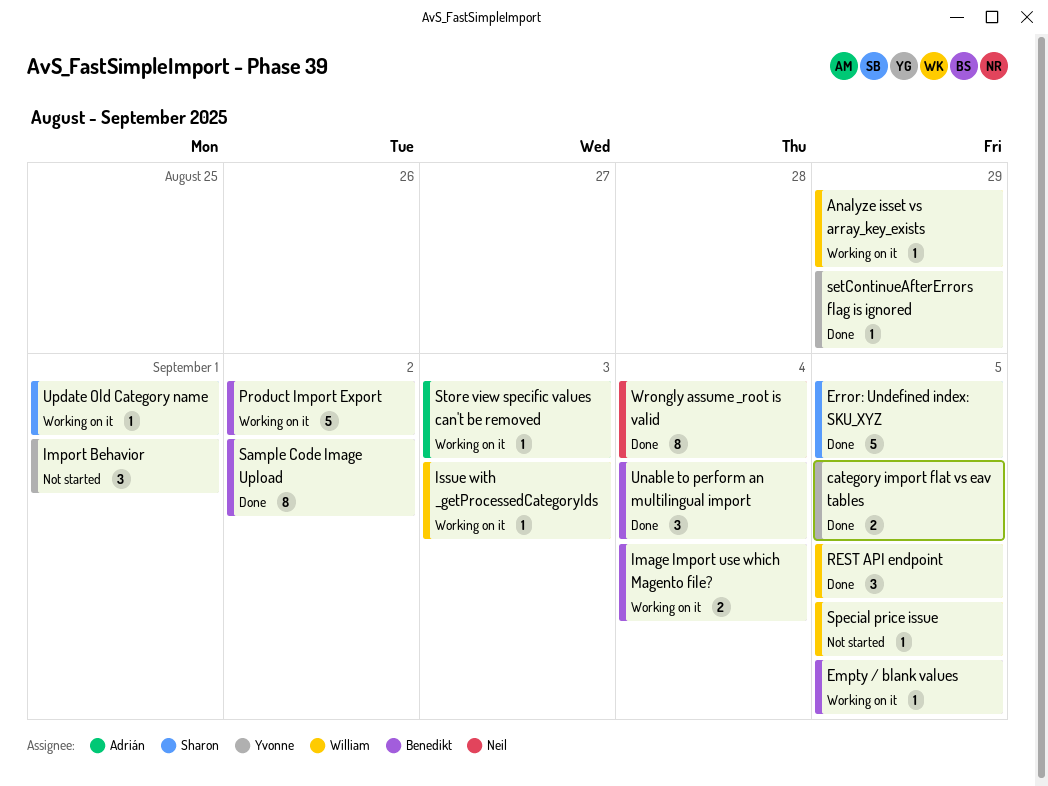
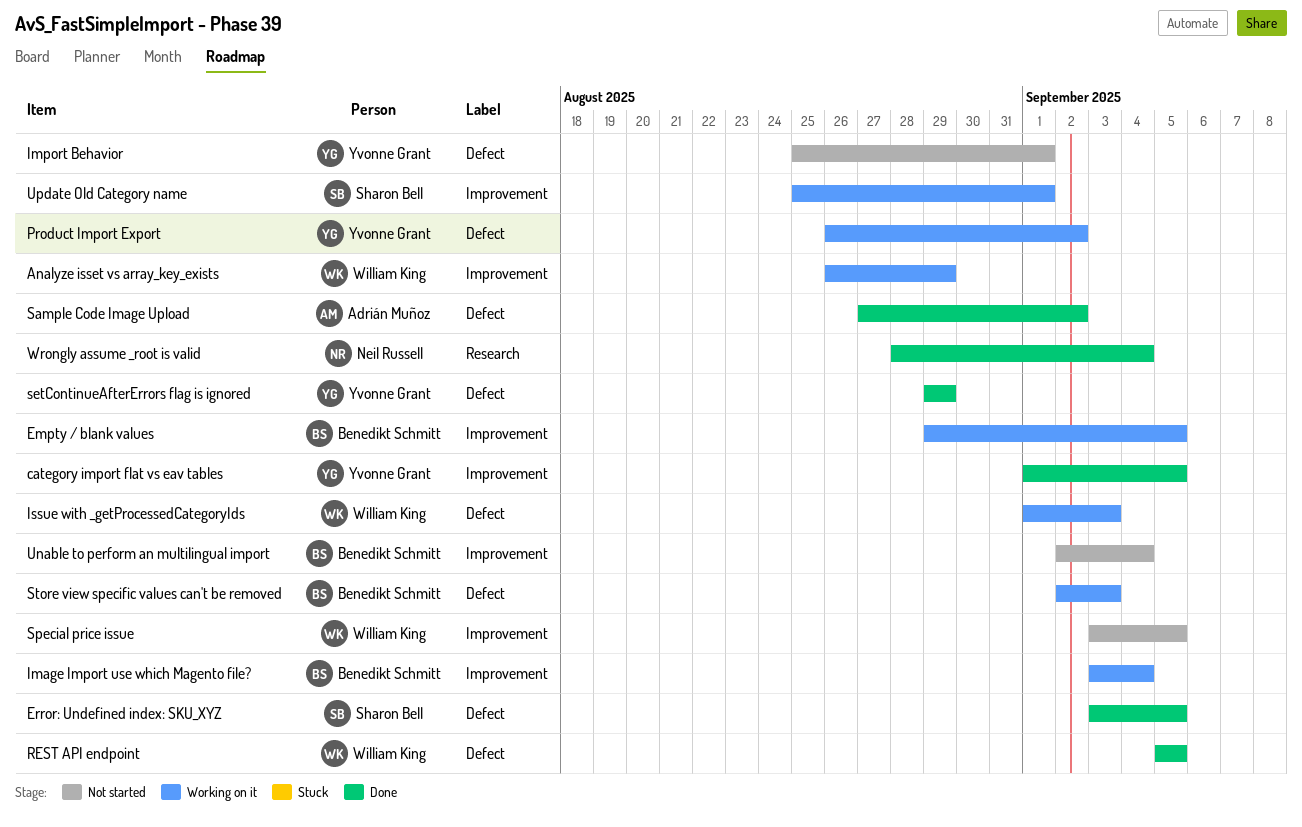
Product Import Export, owner: Benedikt Schmitt -> Yvonne Grant
Sample Code Image Upload, owner: Benedikt Schmitt -> Adrián Muñoz
Store view specific values can't be removed, owner: Adrián Muñoz -> Benedikt Schmitt
Unable to perform an multilingual import, status: Done -> Not started

